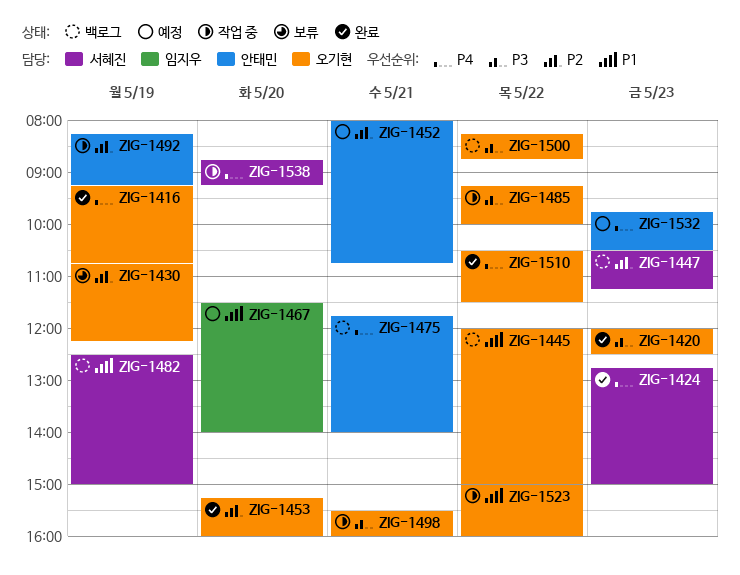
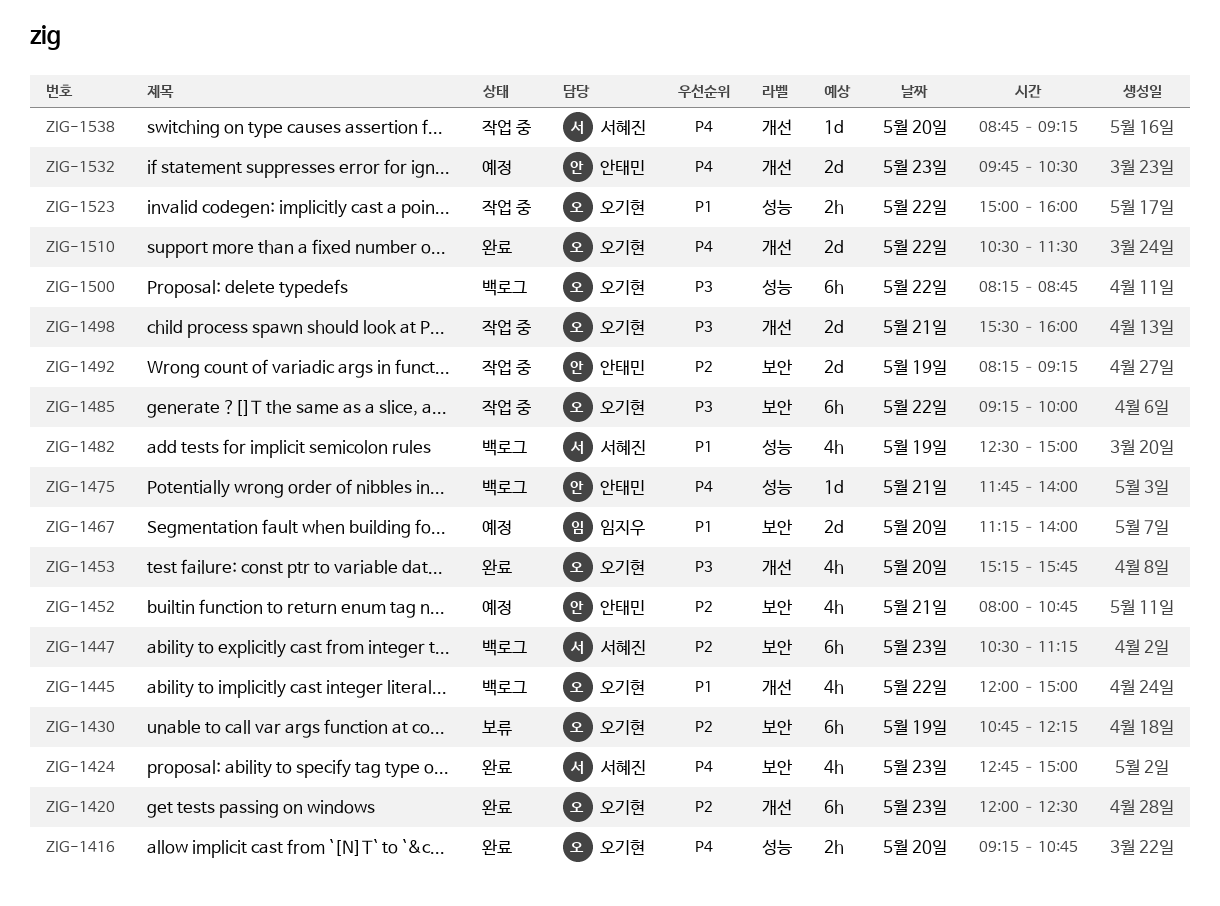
ZIG-1416, day: May 19 -> May 20
ZIG-1420, priority: P3 -> P2
ZIG-1453, priority: P2 -> P3
ZIG-1453, ends: 16:00 -> 15:45
ZIG-1467, begins: 11:30 -> 11:15

